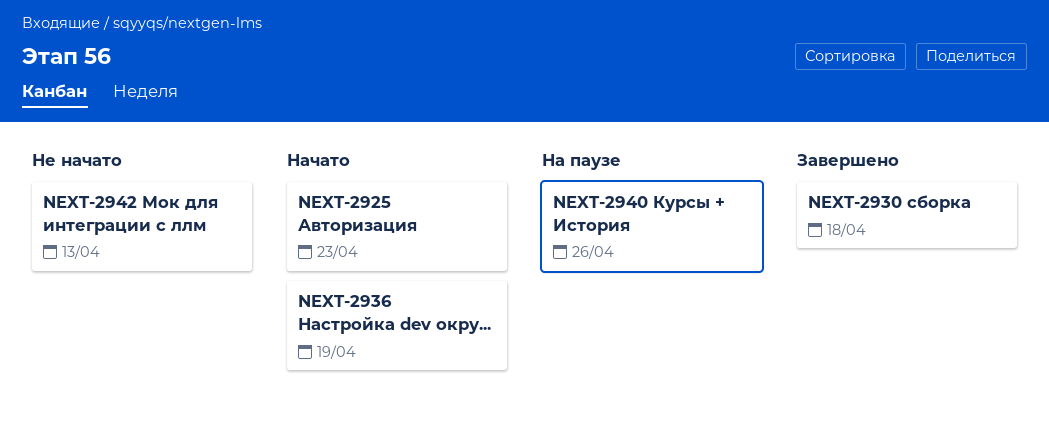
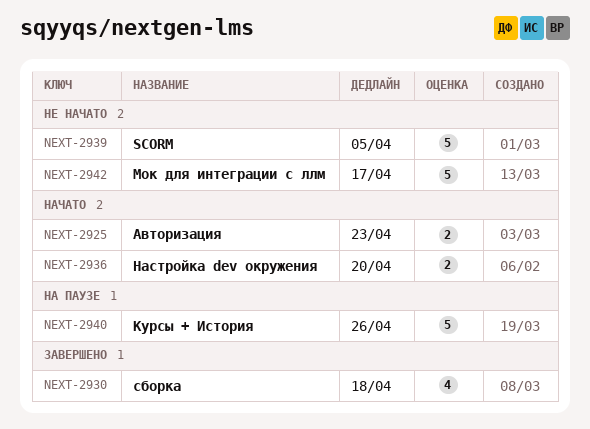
NEXT-2936, due: Apr 19 -> Apr 20
NEXT-2939: none -> present
NEXT-2942, due: Apr 13 -> Apr 17

